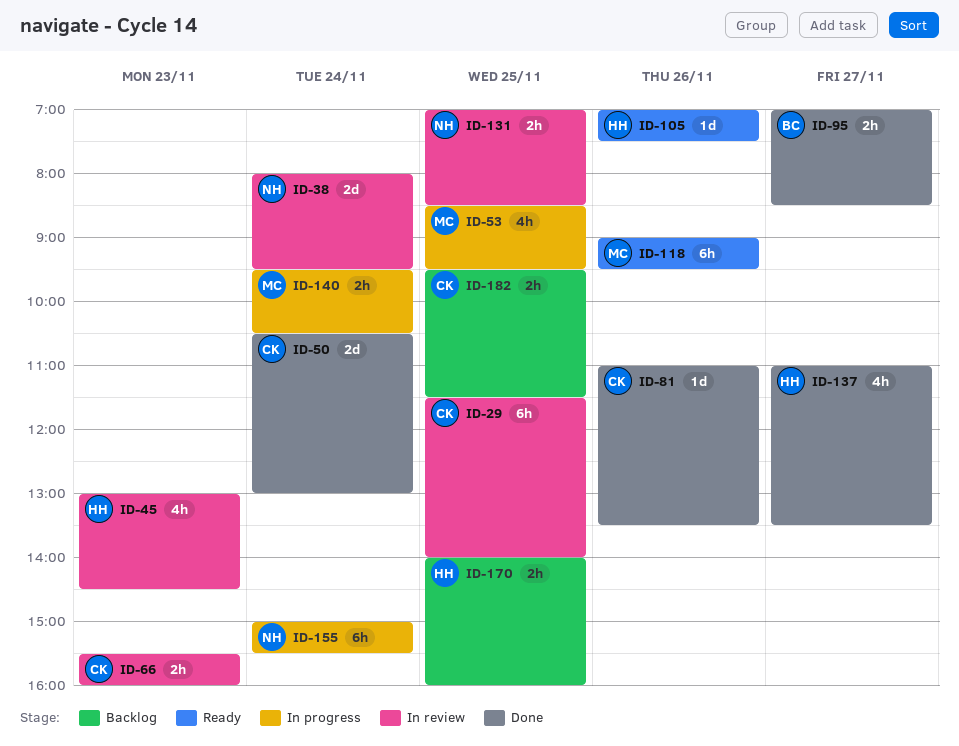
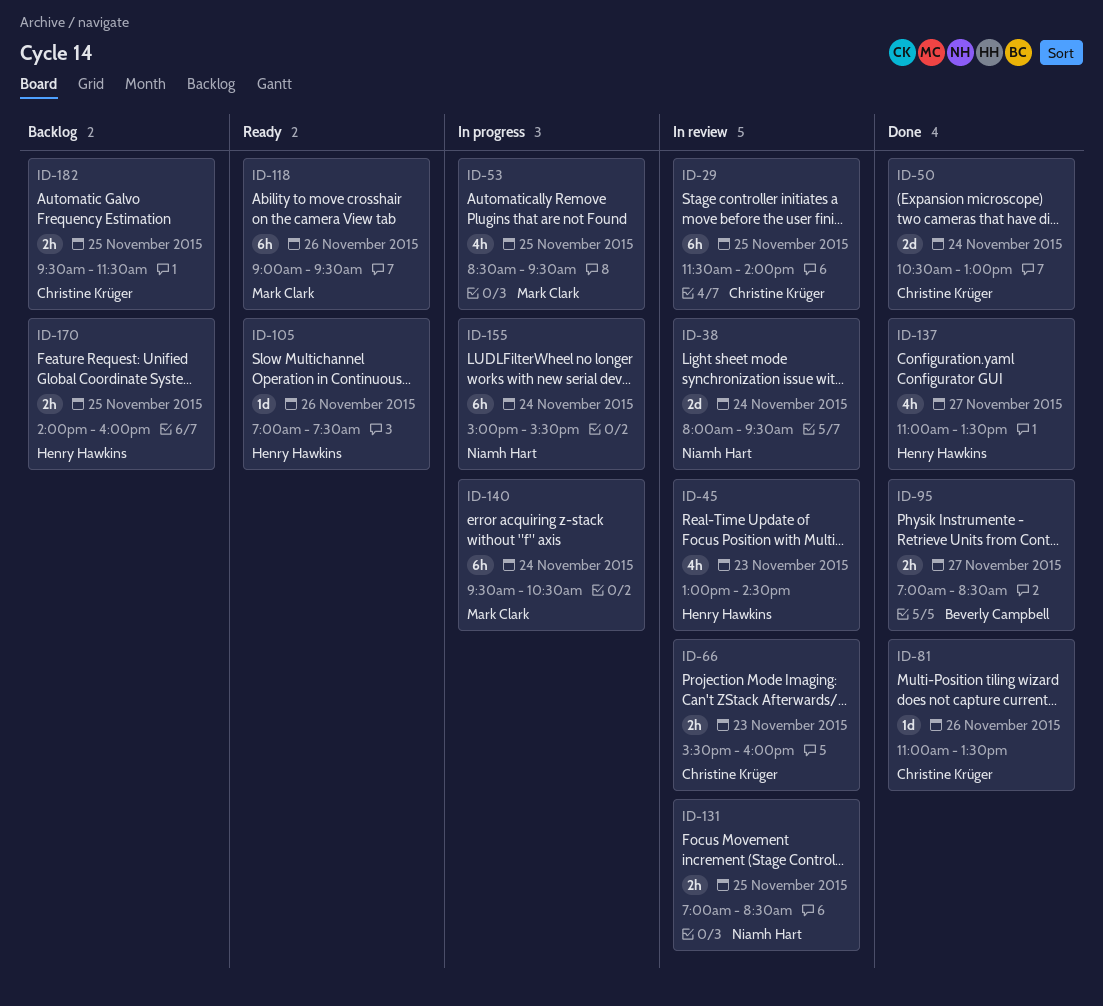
ID-140, estimate: 2h -> 6h

